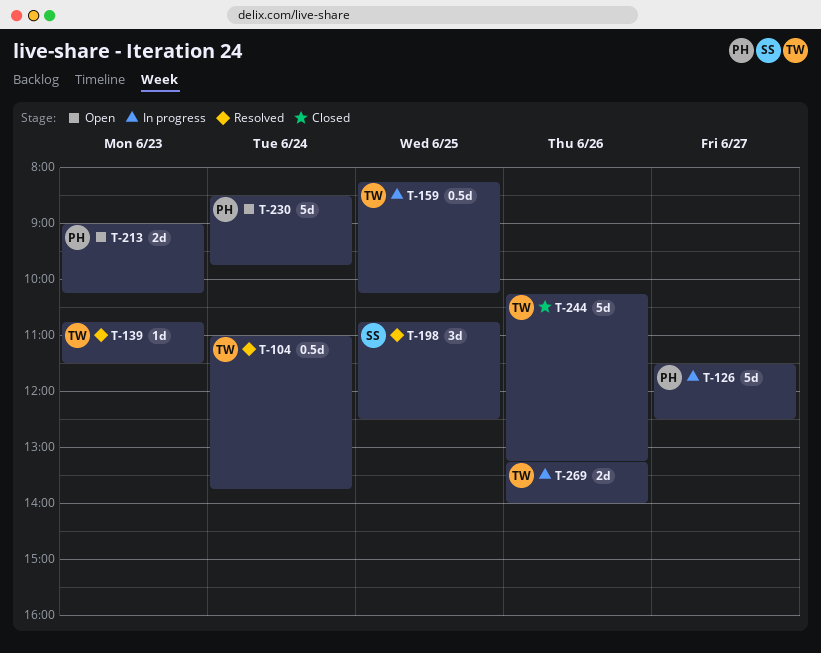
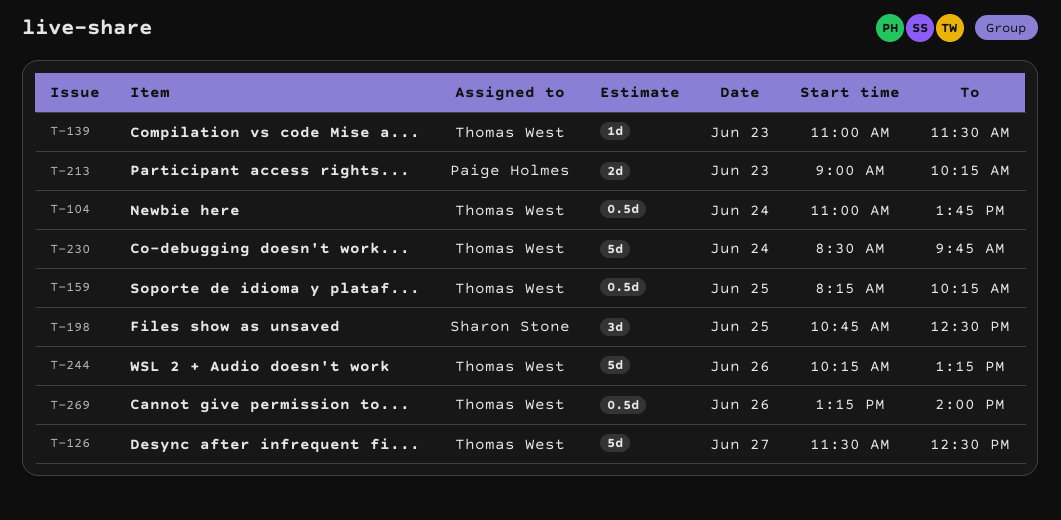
T-126, owner: Paige Holmes -> Thomas West
T-139, begins: 10:45 -> 11:00
T-230, owner: Paige Holmes -> Thomas West
T-269, estimate: 2d -> 0.5d

